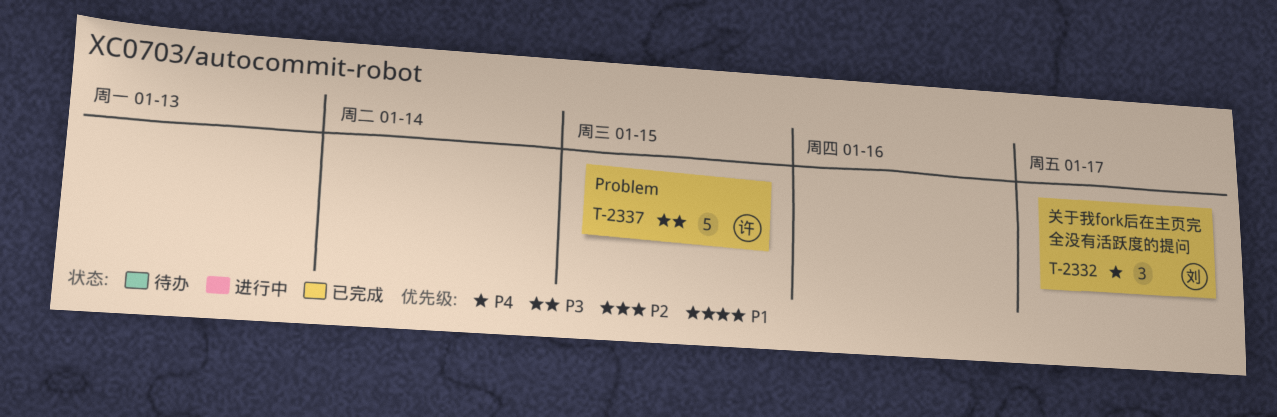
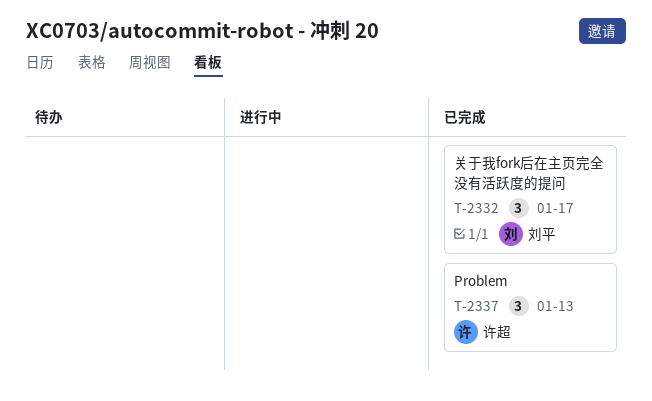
T-2337, estimate: 5 -> 3
T-2337, due: Jan 15 -> Jan 13

